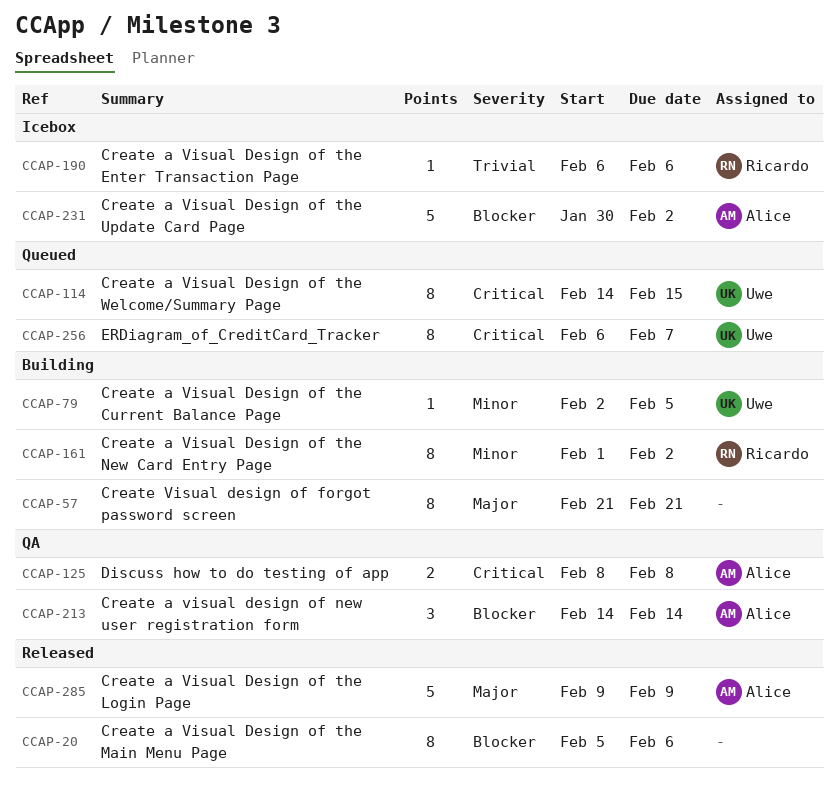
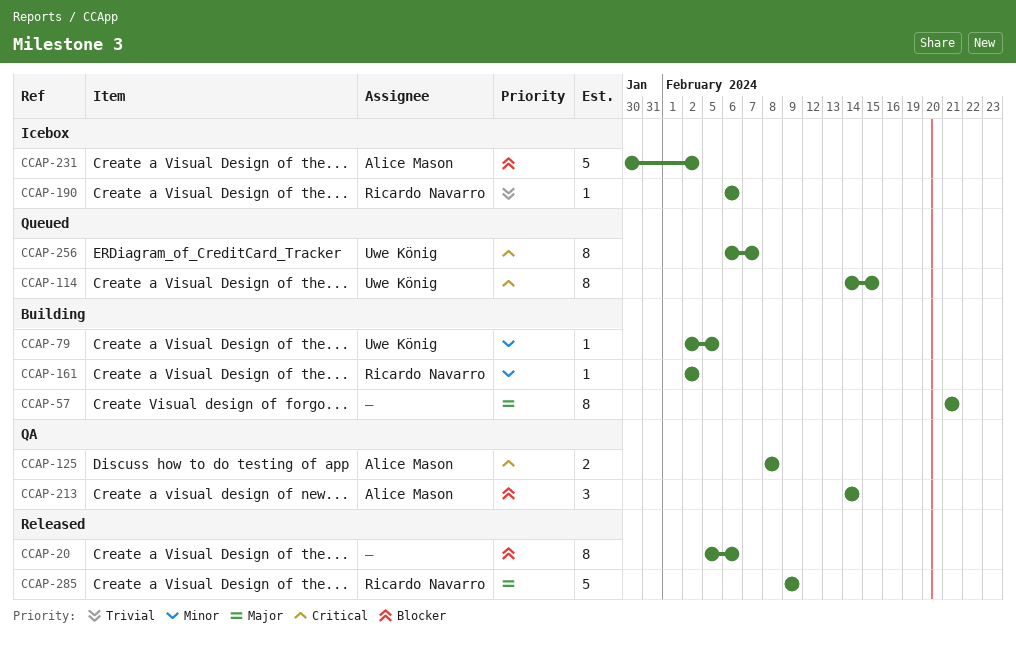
CCAP-161, estimate: 8 -> 1
CCAP-161, start: Feb 1 -> Feb 2
CCAP-285, owner: Alice Mason -> Ricardo Navarro

